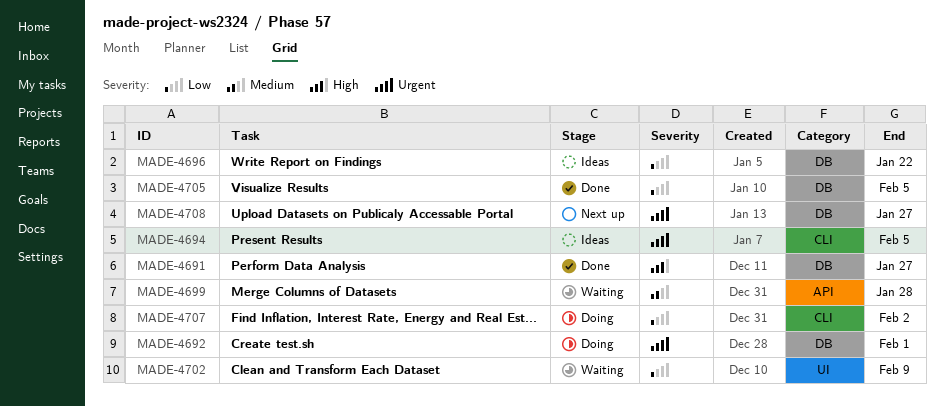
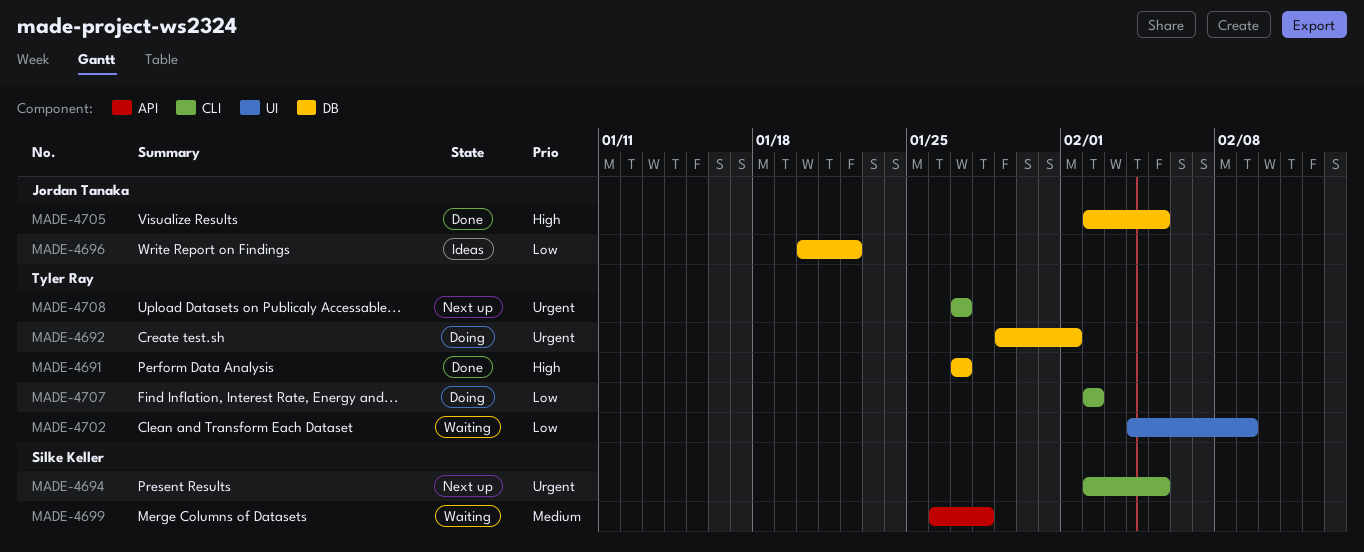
MADE-4694, status: Ideas -> Next up
MADE-4705, priority: Low -> High
MADE-4708, label: DB -> CLI

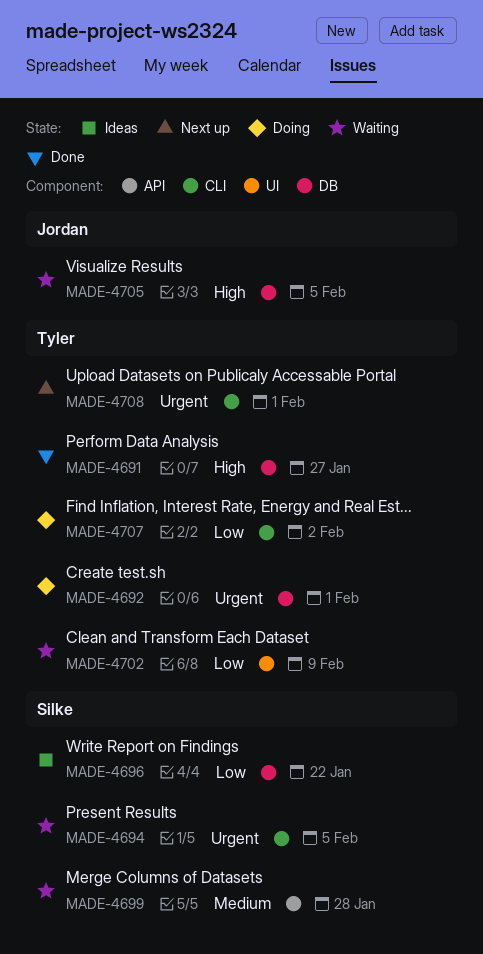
MADE-4694, status: Next up -> Waiting
MADE-4696, owner: Jordan Tanaka -> Silke Keller
MADE-4705, status: Done -> Waiting
MADE-4708, due: Jan 27 -> Feb 1

